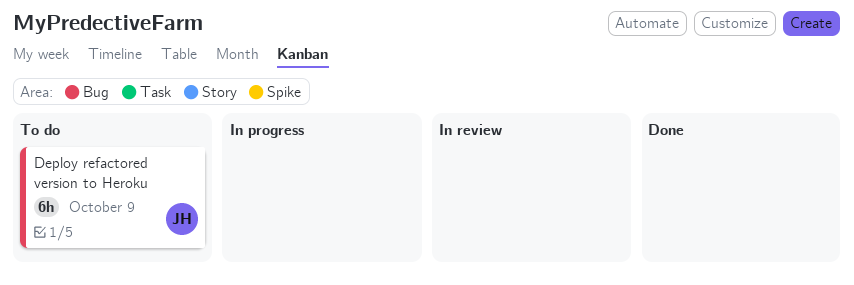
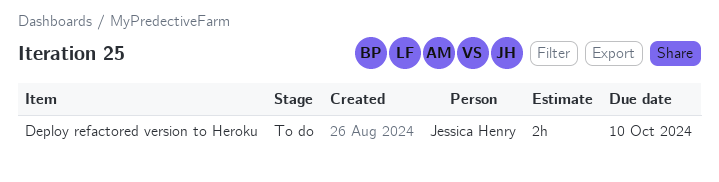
Deploy refactored version to Heroku, estimate: 6h -> 2h
Deploy refactored version to Heroku, due: Oct 9 -> Oct 10

